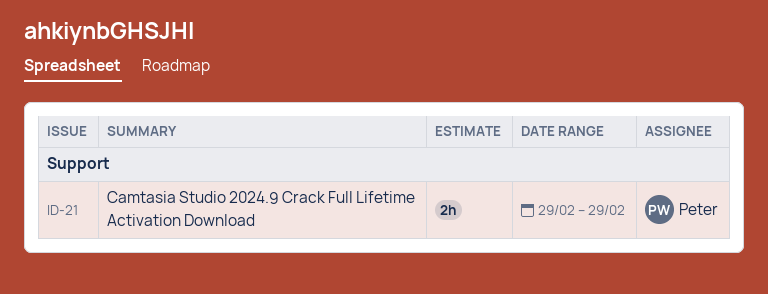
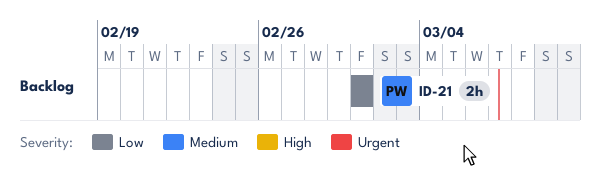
ID-21, start: Feb 29 -> Mar 1
ID-21, due: Feb 29 -> Mar 1

